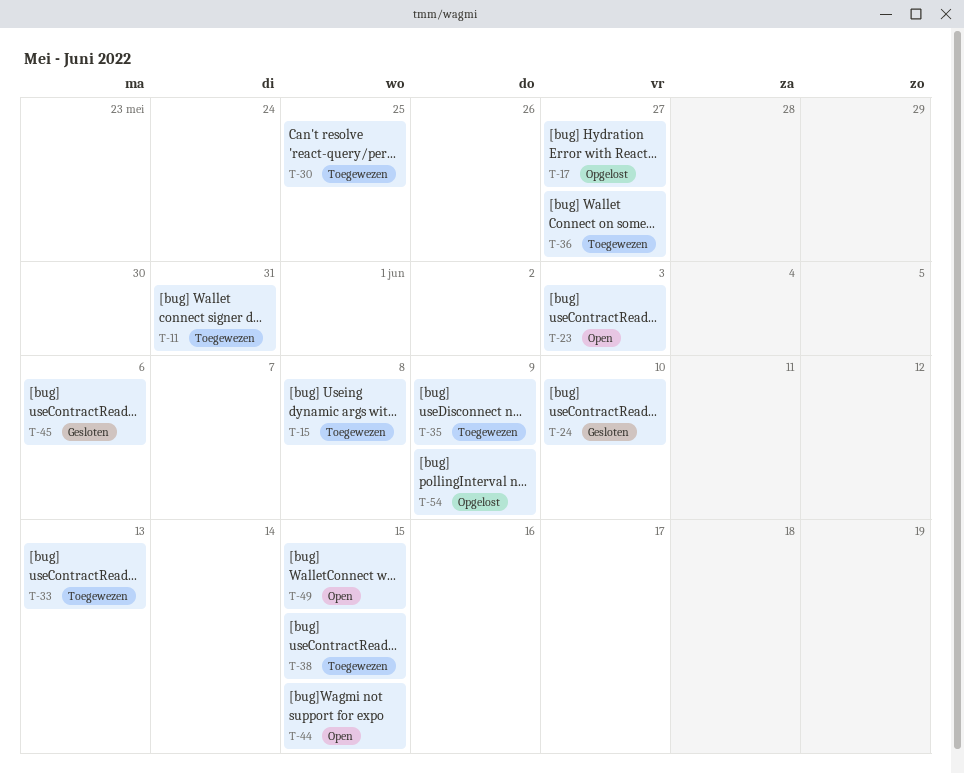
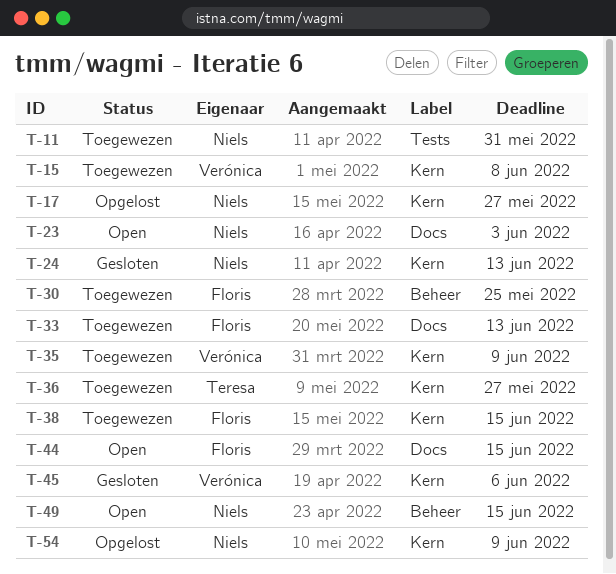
T-24, due: Jun 10 -> Jun 13

